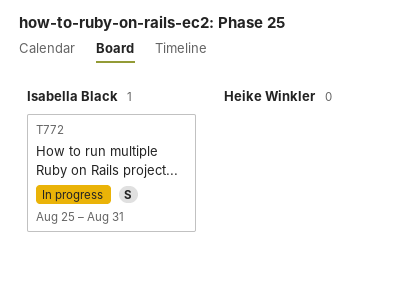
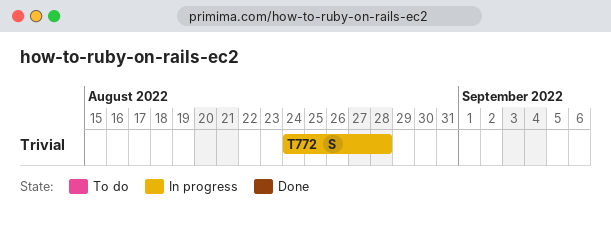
T772, start: Aug 25 -> Aug 24
T772, due: Aug 31 -> Aug 28

